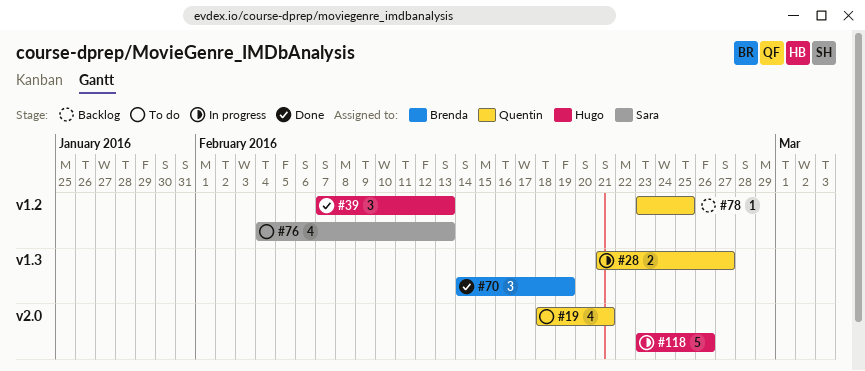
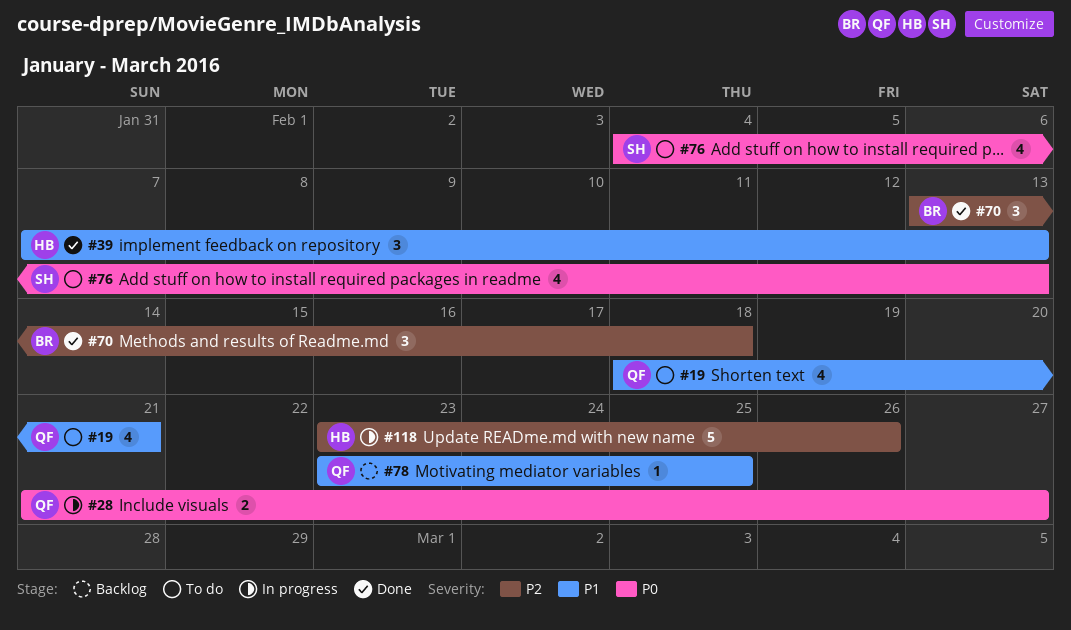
#70, start: Feb 14 -> Feb 13
#70, due: Feb 19 -> Feb 18

